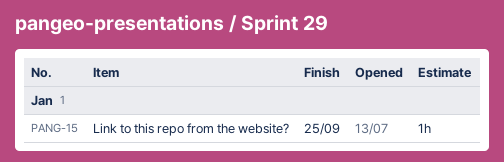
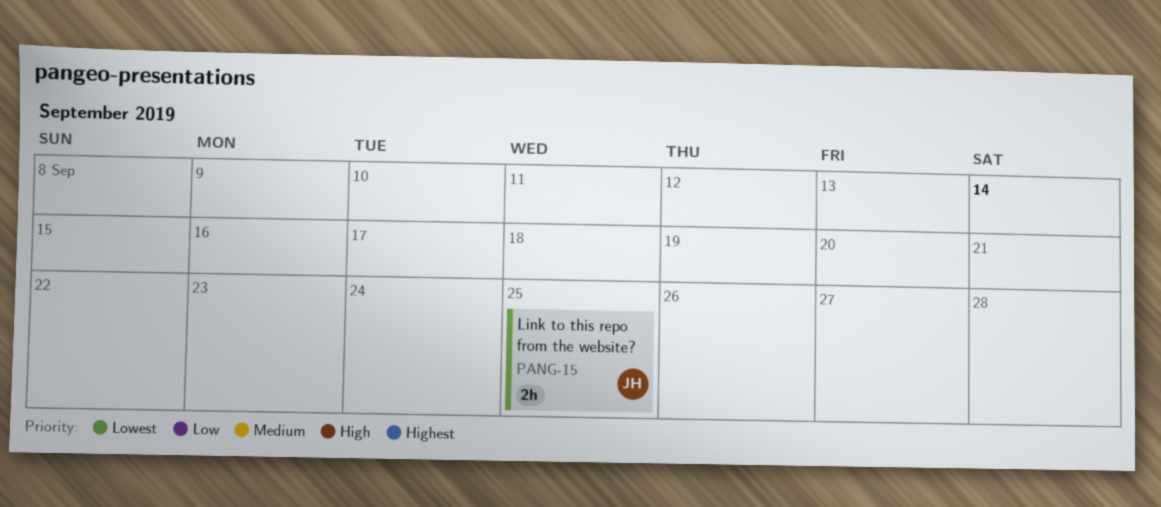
PANG-15, estimate: 1h -> 2h

